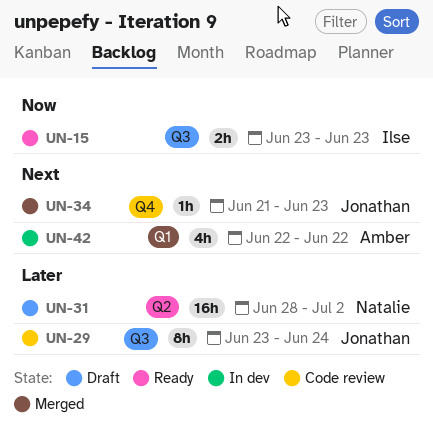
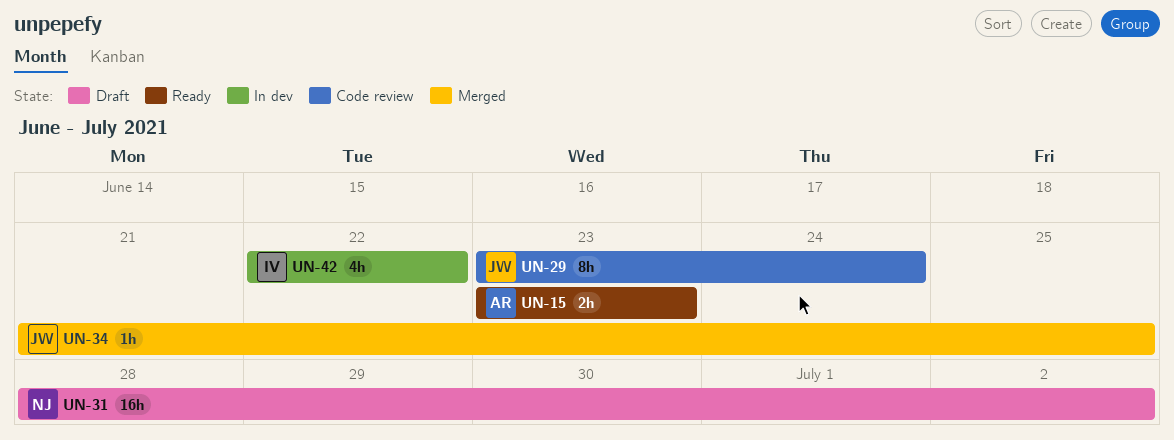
UN-15, owner: Ilse -> Amber
UN-34, due: Jun 23 -> Jun 25
UN-42, owner: Amber -> Ilse

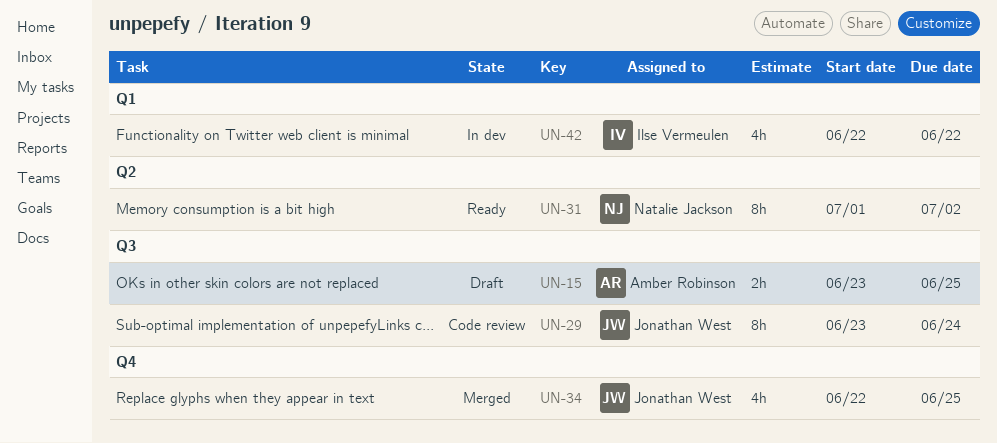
UN-15, status: Ready -> Draft
UN-15, due: Jun 23 -> Jun 25
UN-31, status: Draft -> Ready
UN-31, estimate: 16h -> 8h
UN-31, start: Jun 28 -> Jul 1
UN-34, estimate: 1h -> 4h
UN-34, start: Jun 21 -> Jun 22

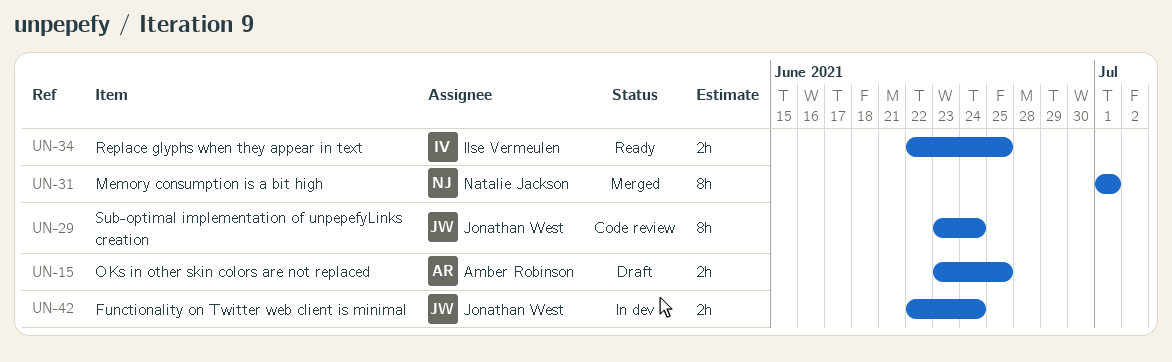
UN-31, status: Ready -> Merged
UN-31, due: Jul 2 -> Jul 1
UN-34, status: Merged -> Ready
UN-34, owner: Jonathan West -> Ilse Vermeulen
UN-34, estimate: 4h -> 2h
UN-42, owner: Ilse Vermeulen -> Jonathan West
UN-42, estimate: 4h -> 2h
UN-42, due: Jun 22 -> Jun 24

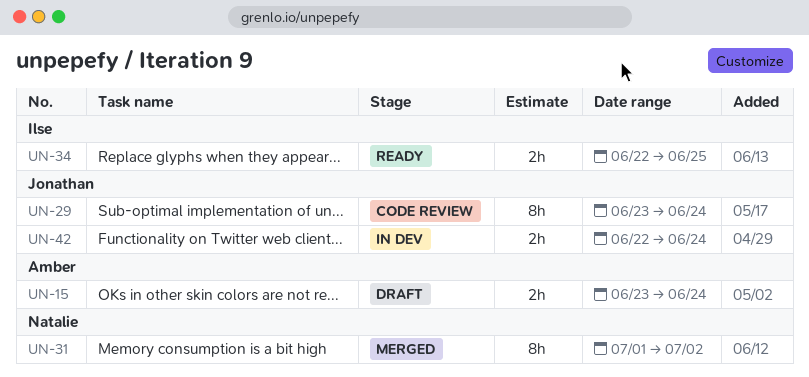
UN-15, due: Jun 25 -> Jun 24
UN-31, due: Jul 1 -> Jul 2

